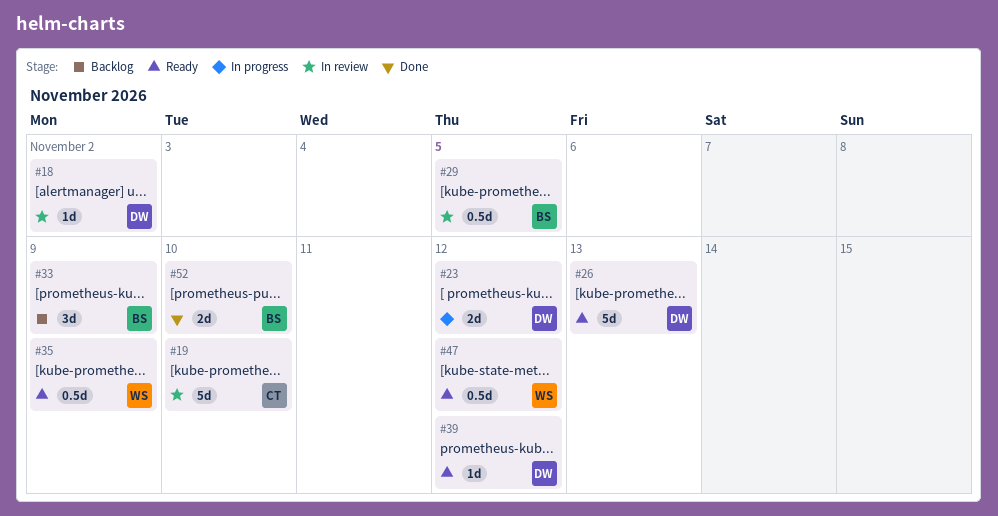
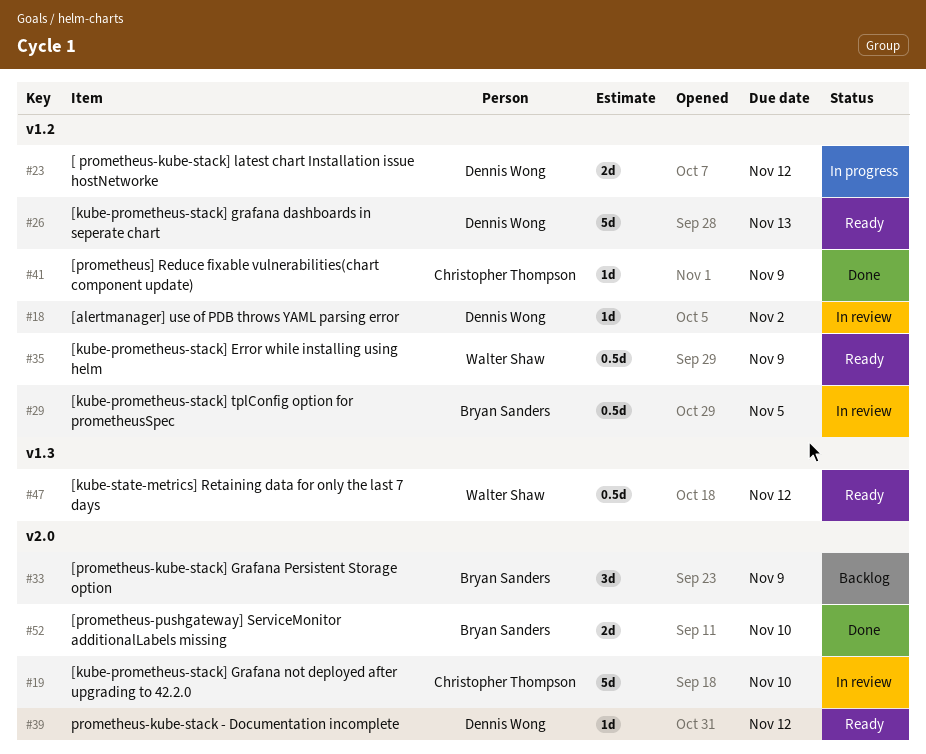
#41: none -> present

